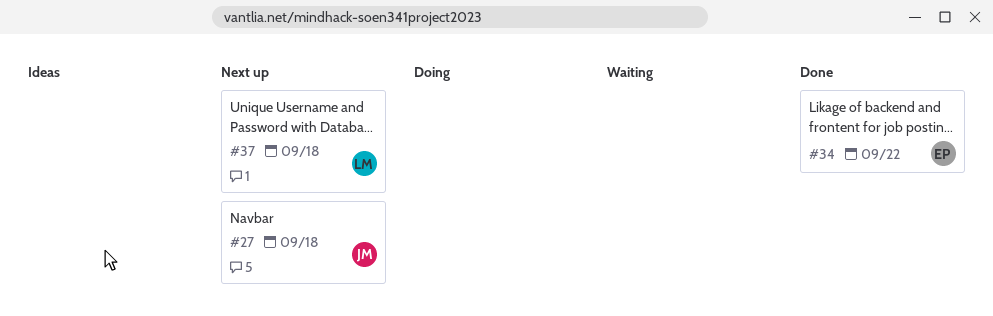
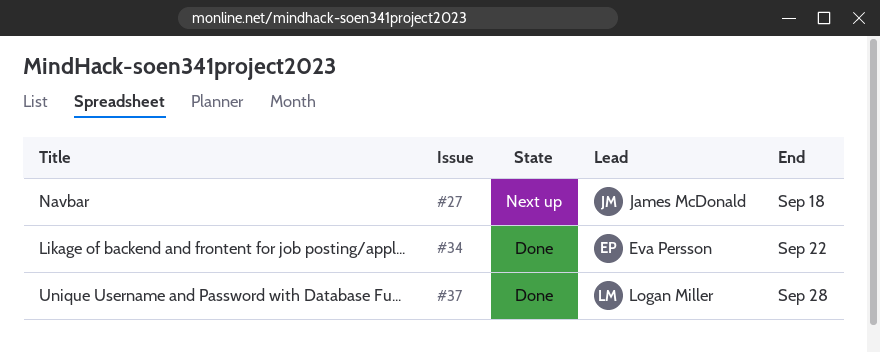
#37, status: Next up -> Done
#37, due: Sep 18 -> Sep 28

